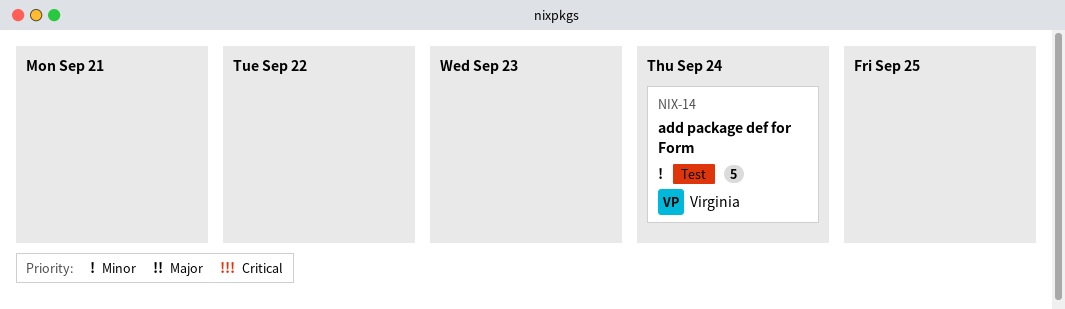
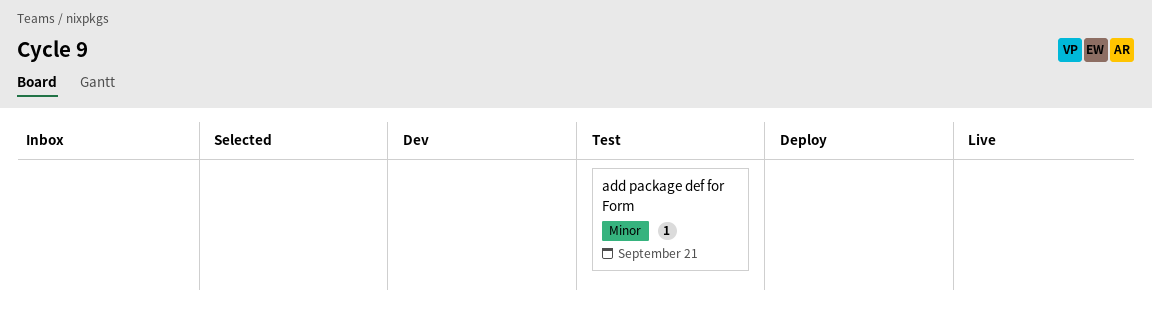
add package def for Form, estimate: 5 -> 1
add package def for Form, due: Sep 24 -> Sep 21

